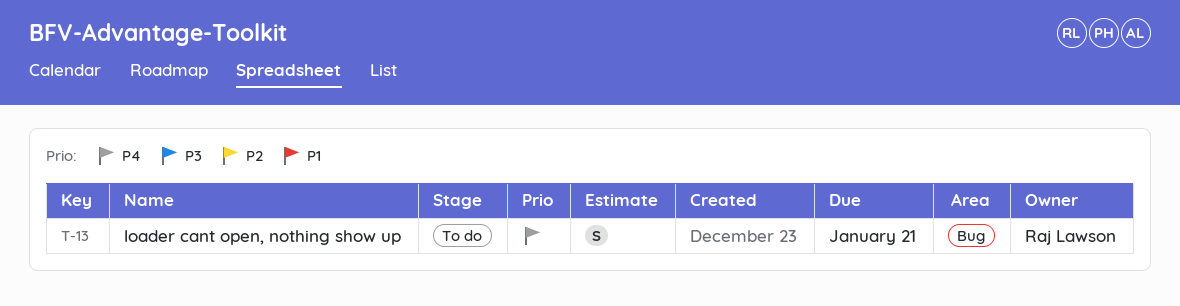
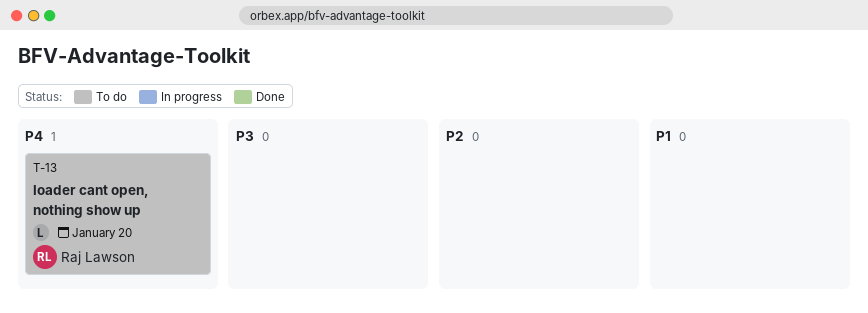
T-13, estimate: S -> L
T-13, due: Jan 21 -> Jan 20

